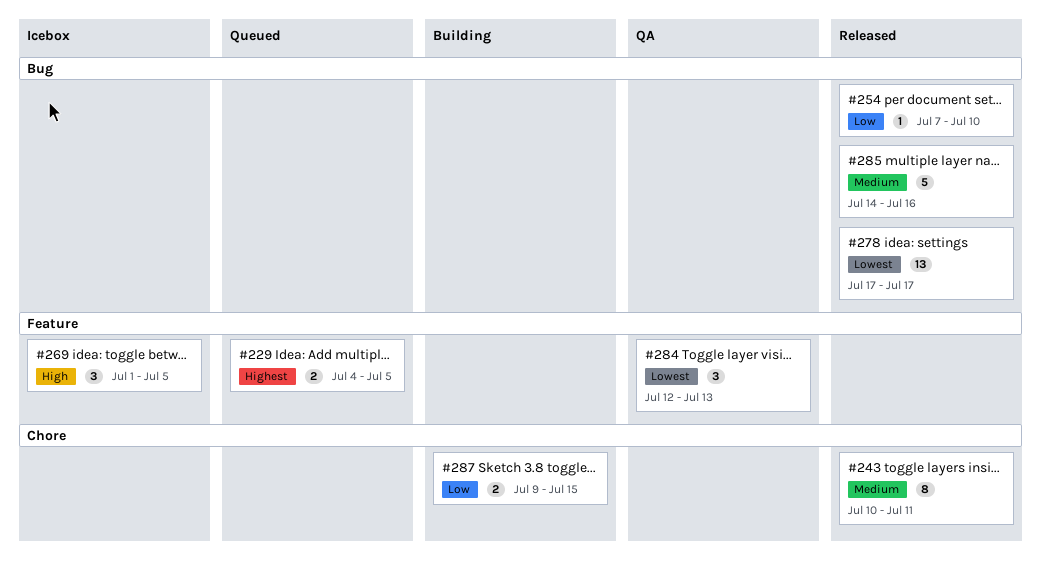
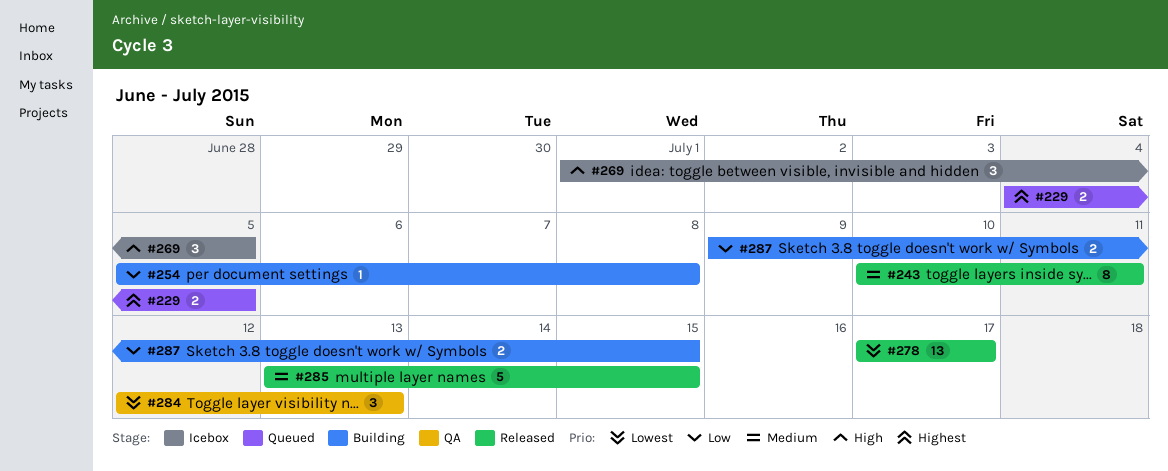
#254, status: Released -> Building
#254, start: Jul 7 -> Jul 5
#254, due: Jul 10 -> Jul 8
#285, start: Jul 14 -> Jul 13
#285, due: Jul 16 -> Jul 15

